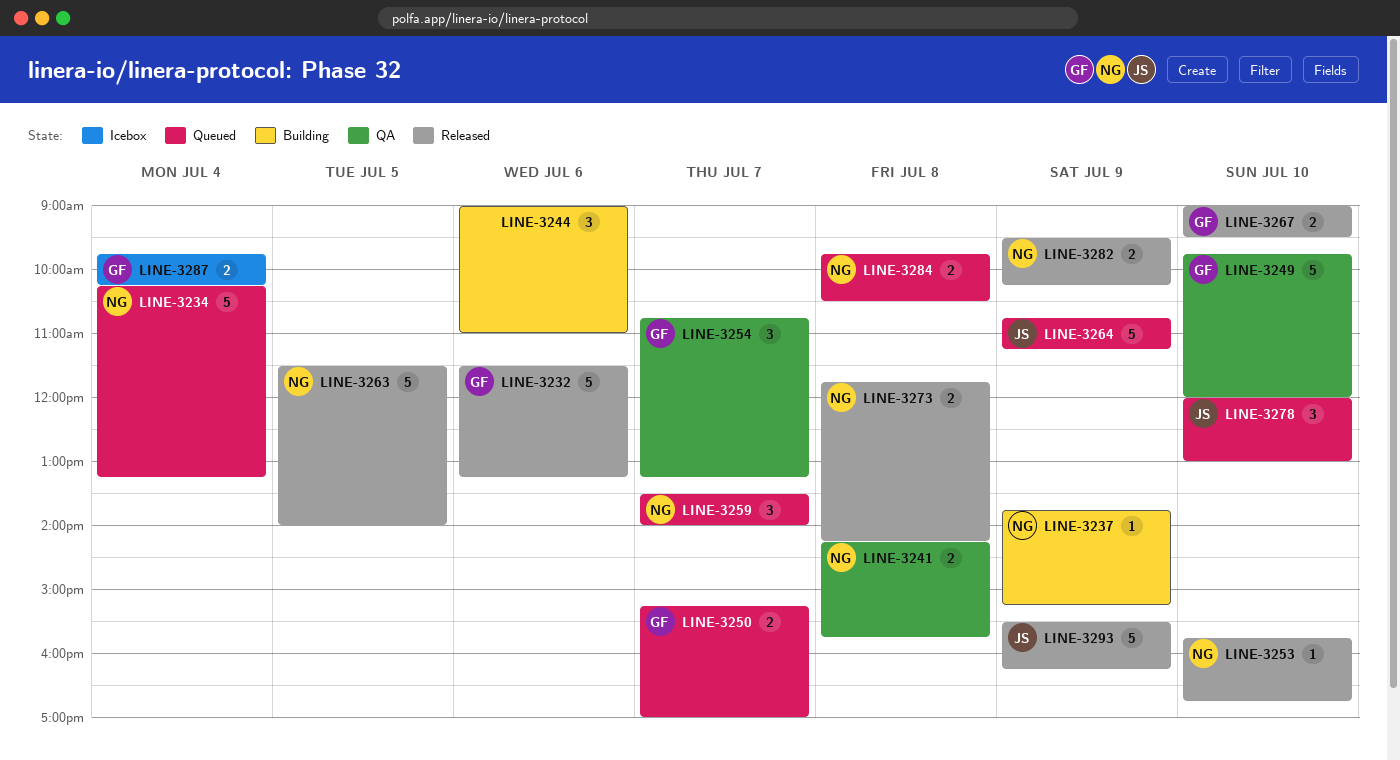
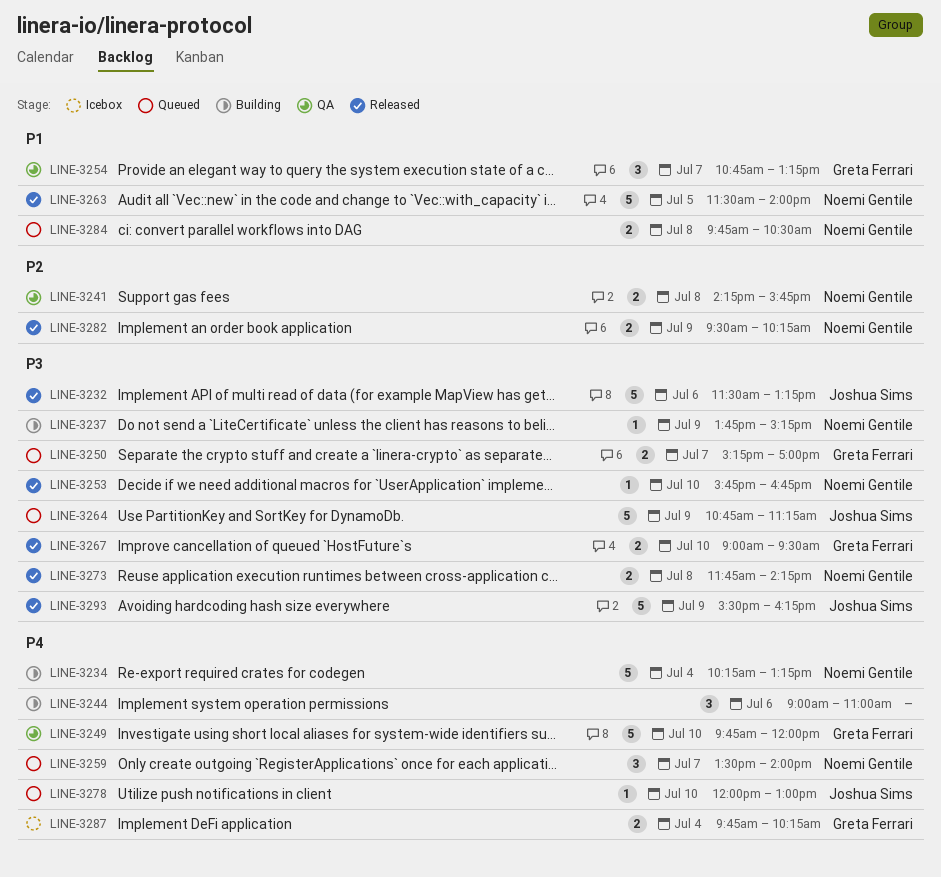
LINE-3232, owner: Greta Ferrari -> Joshua Sims
LINE-3234, status: Queued -> Building
LINE-3278, estimate: 3 -> 1

